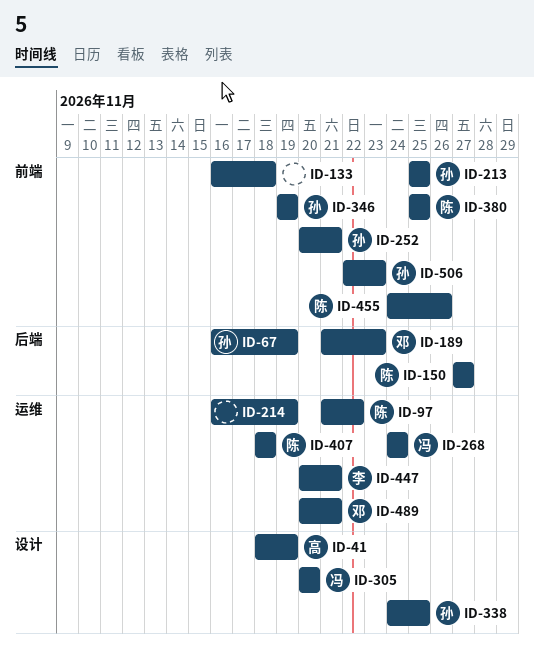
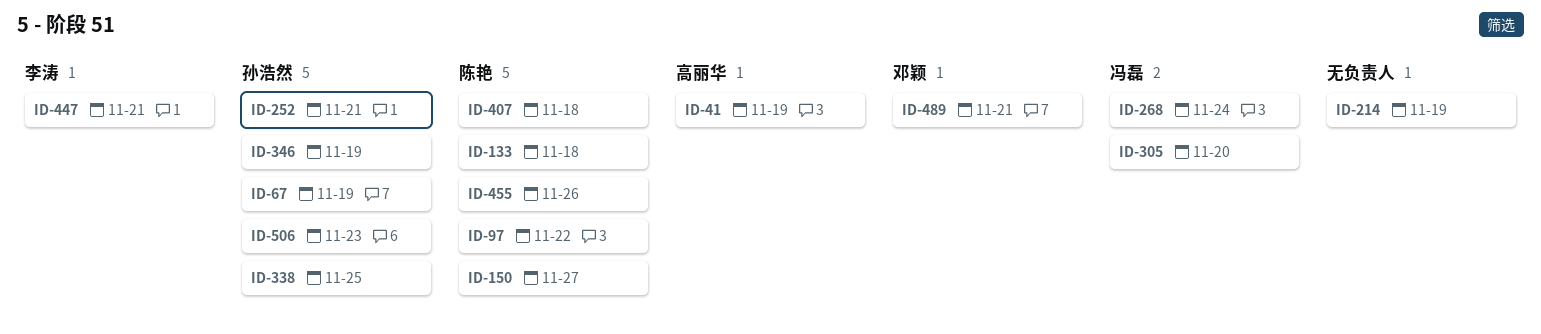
ID-133, owner: none -> 陈艳
ID-189: present -> none
ID-213: present -> none
ID-380: present -> none

